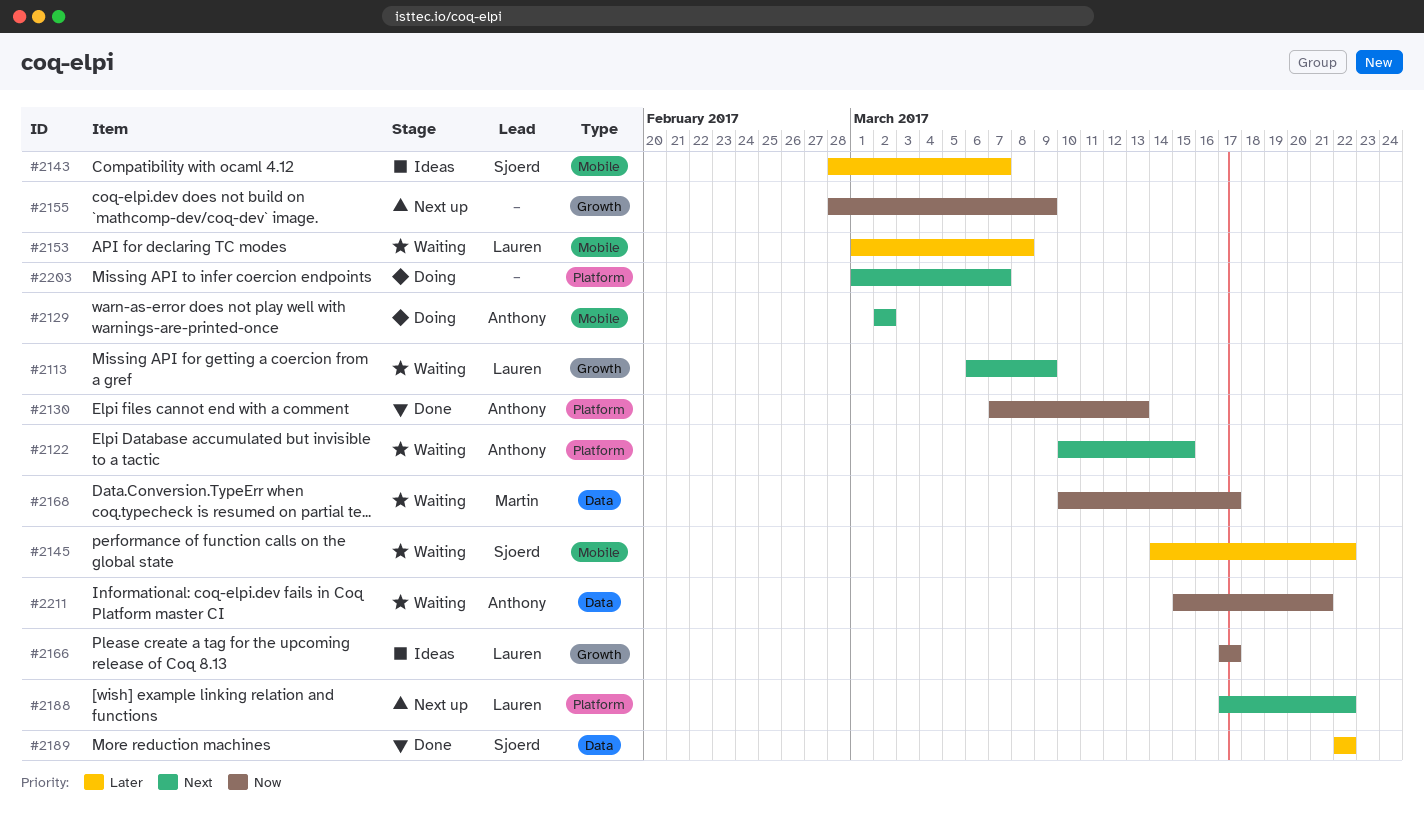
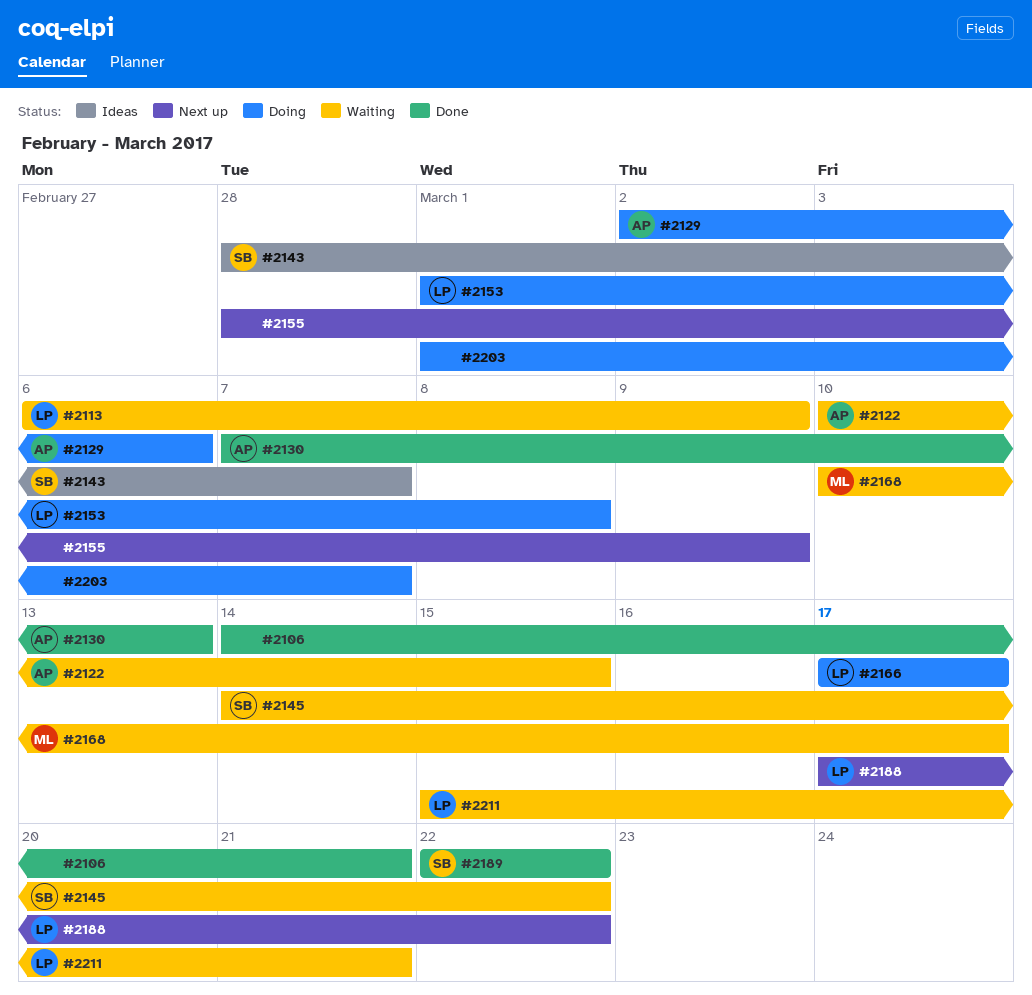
#2106: none -> present
#2129, due: Mar 2 -> Mar 6
#2153, status: Waiting -> Doing
#2166, status: Ideas -> Doing
#2211, owner: Anthony -> Lauren

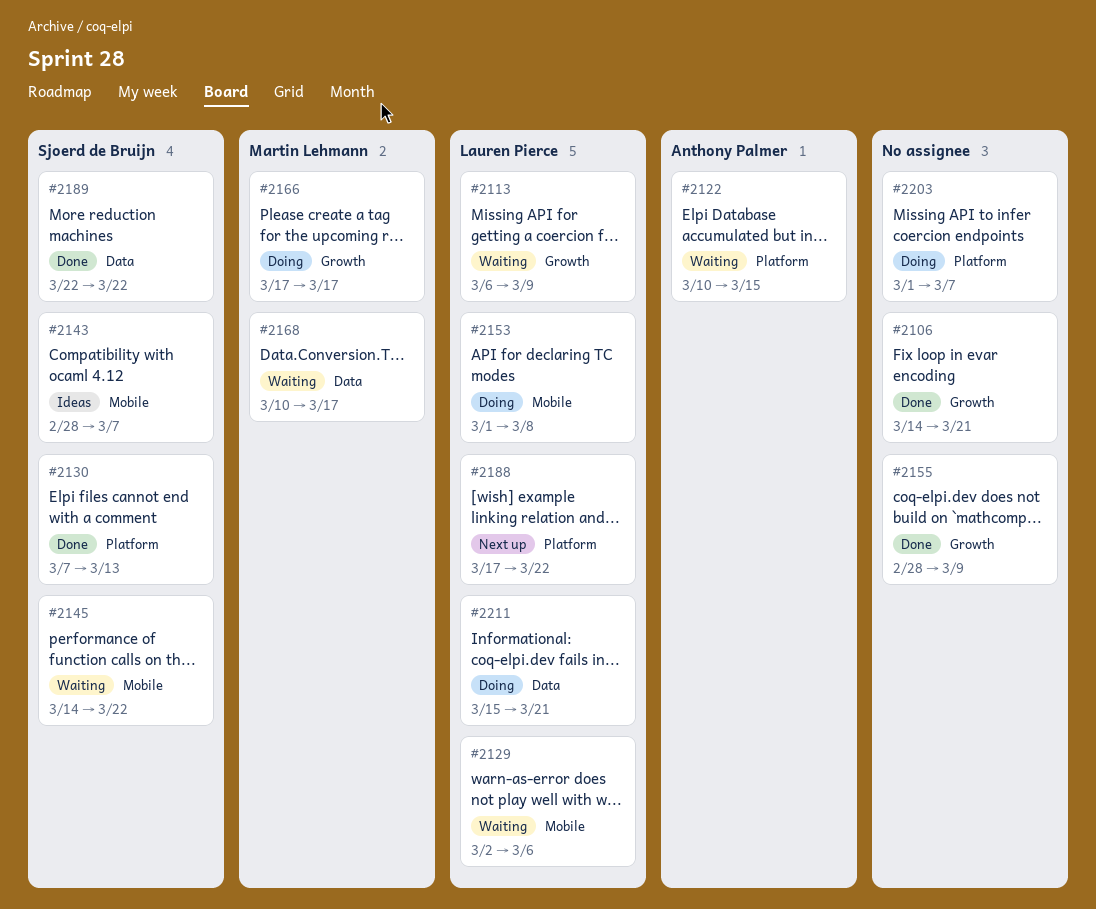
#2129, status: Doing -> Waiting
#2129, owner: Anthony Palmer -> Lauren Pierce
#2130, owner: Anthony Palmer -> Sjoerd de Bruijn
#2155, status: Next up -> Done
#2166, owner: Lauren Pierce -> Martin Lehmann
#2211, status: Waiting -> Doing

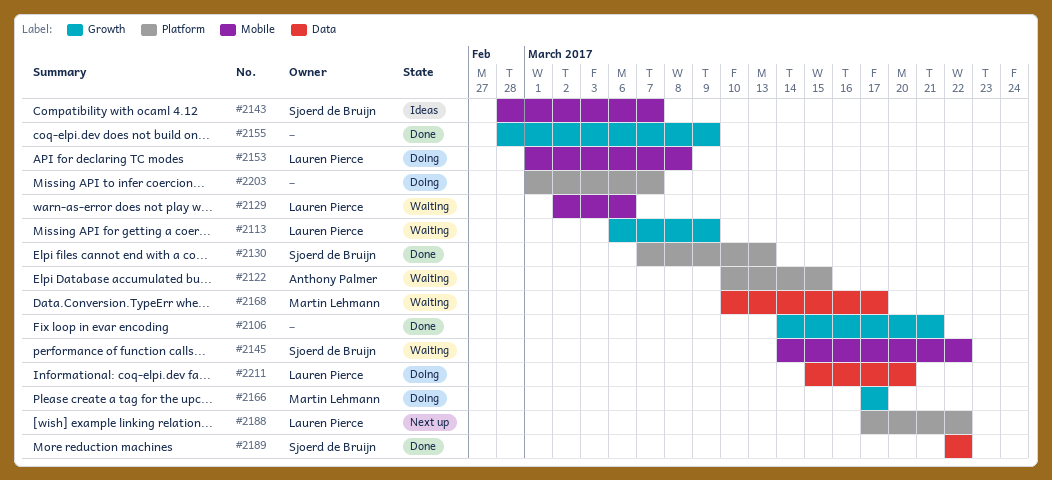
#2211, due: Mar 21 -> Mar 20

